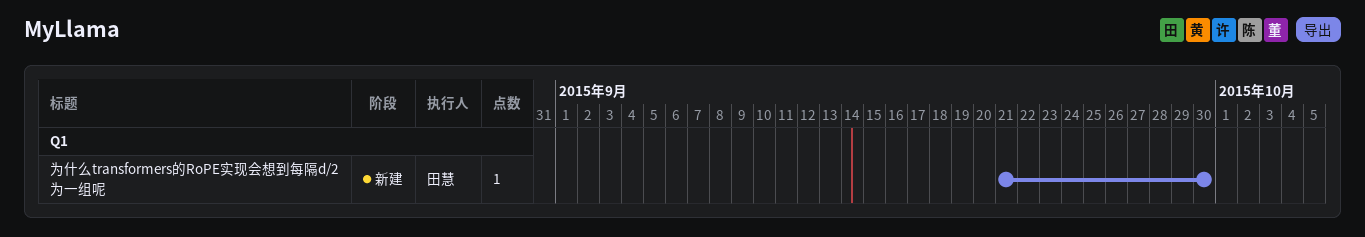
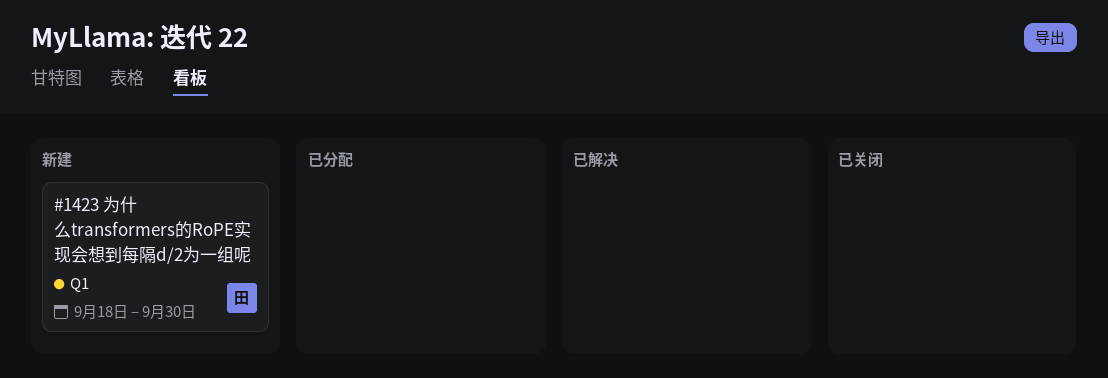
为什么transformers的RoPE实现会想到每隔d/2为一组呢, start: Sep 21 -> Sep 18

